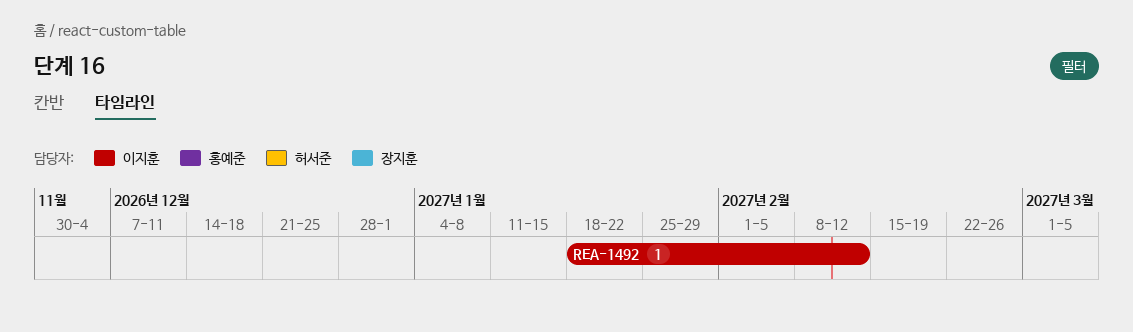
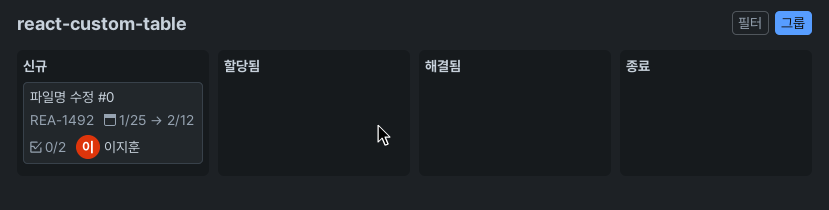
REA-1492, start: Jan 18 -> Jan 25

